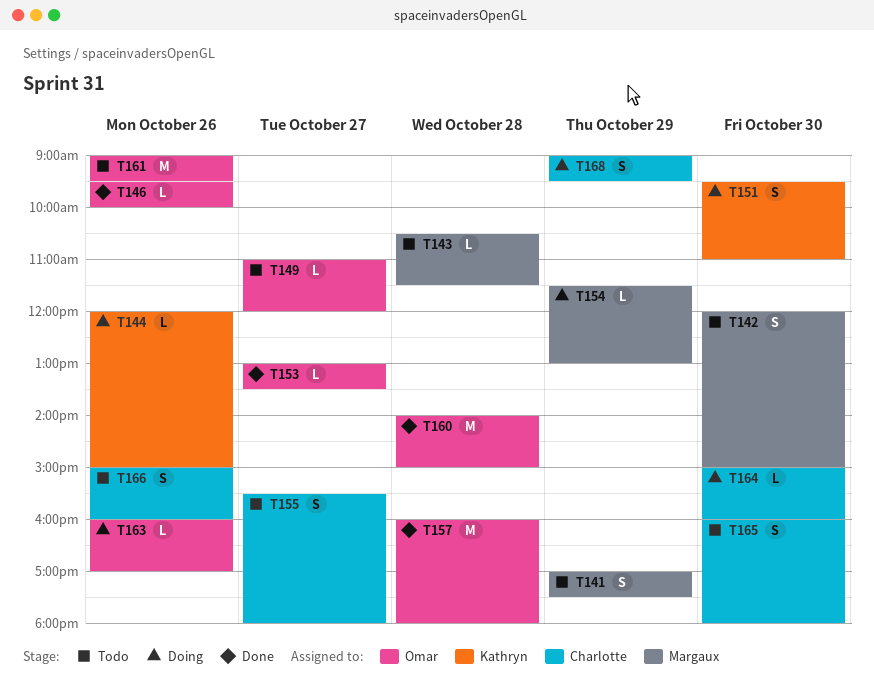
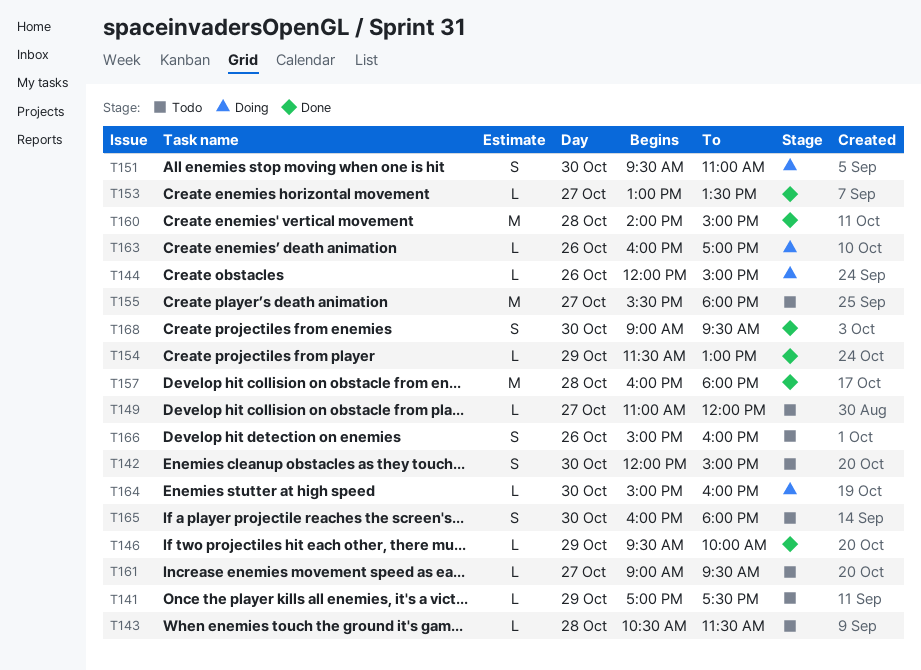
T141, estimate: S -> L
T146, day: Oct 26 -> Oct 29
T154, status: Doing -> Done
T155, estimate: S -> M
T161, estimate: M -> L
T161, day: Oct 26 -> Oct 27
T168, status: Doing -> Done
T168, day: Oct 29 -> Oct 30

